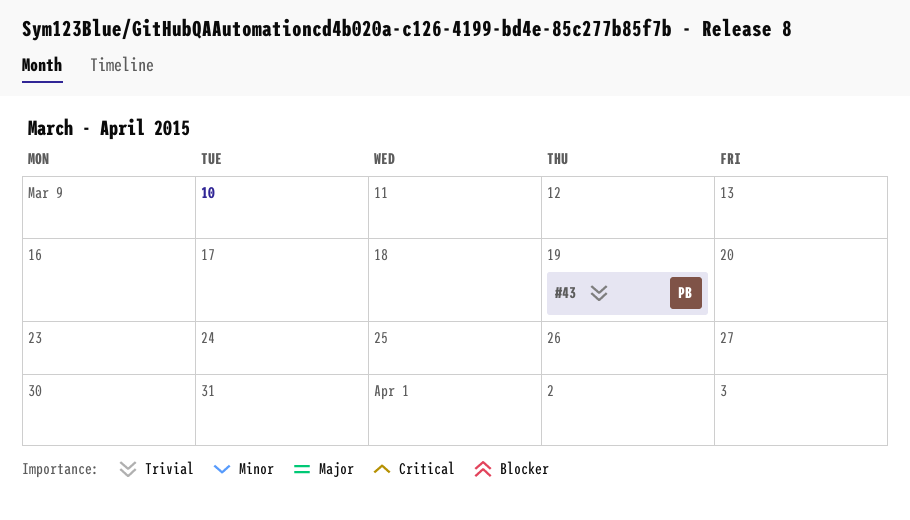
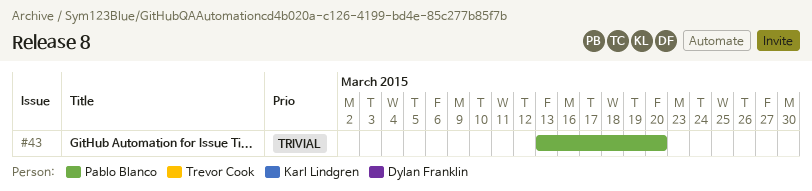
#43, due: Mar 19 -> Mar 20

